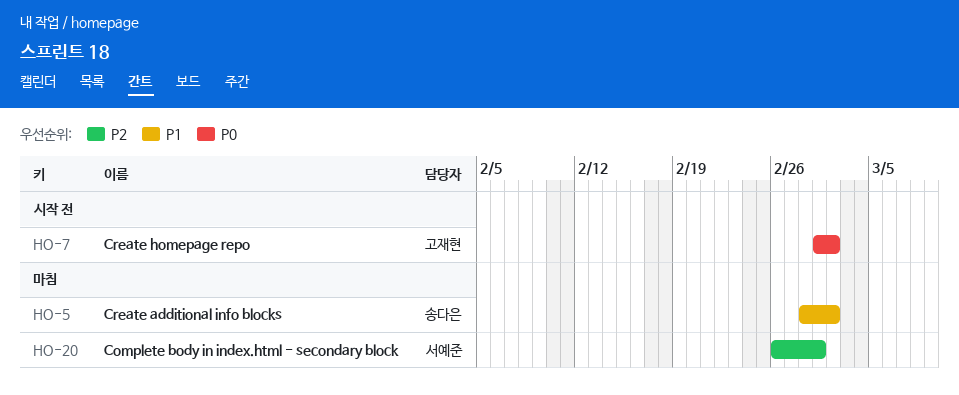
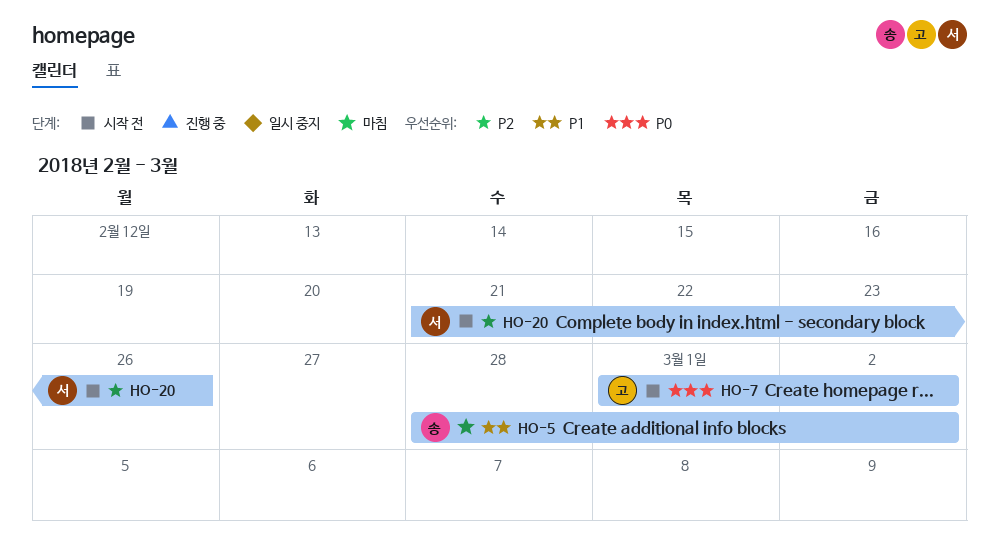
HO-20, status: 마침 -> 시작 전
HO-20, start: Feb 26 -> Feb 21
HO-20, due: Mar 1 -> Feb 26

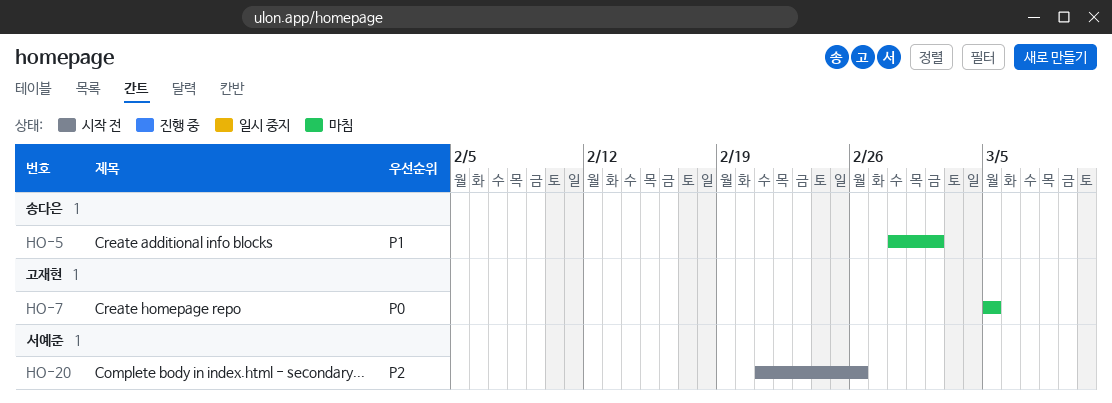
HO-7, status: 시작 전 -> 마침
HO-7, start: Mar 1 -> Mar 5
HO-7, due: Mar 2 -> Mar 5

